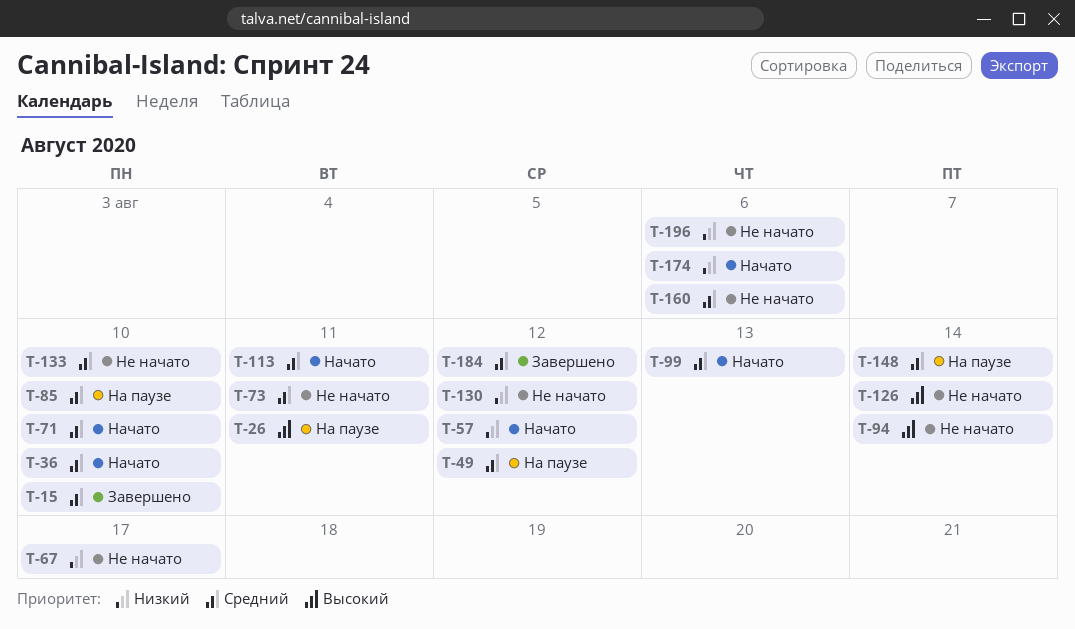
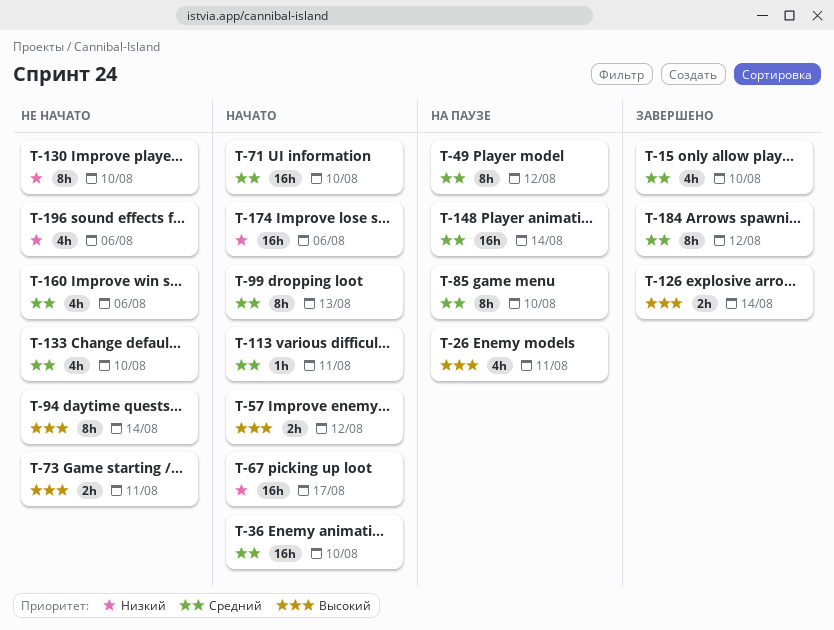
T-57, priority: Низкий -> Высокий
T-67, status: Не начато -> Начато
T-73, priority: Средний -> Высокий
T-126, status: Не начато -> Завершено
T-130, due: Aug 12 -> Aug 10

